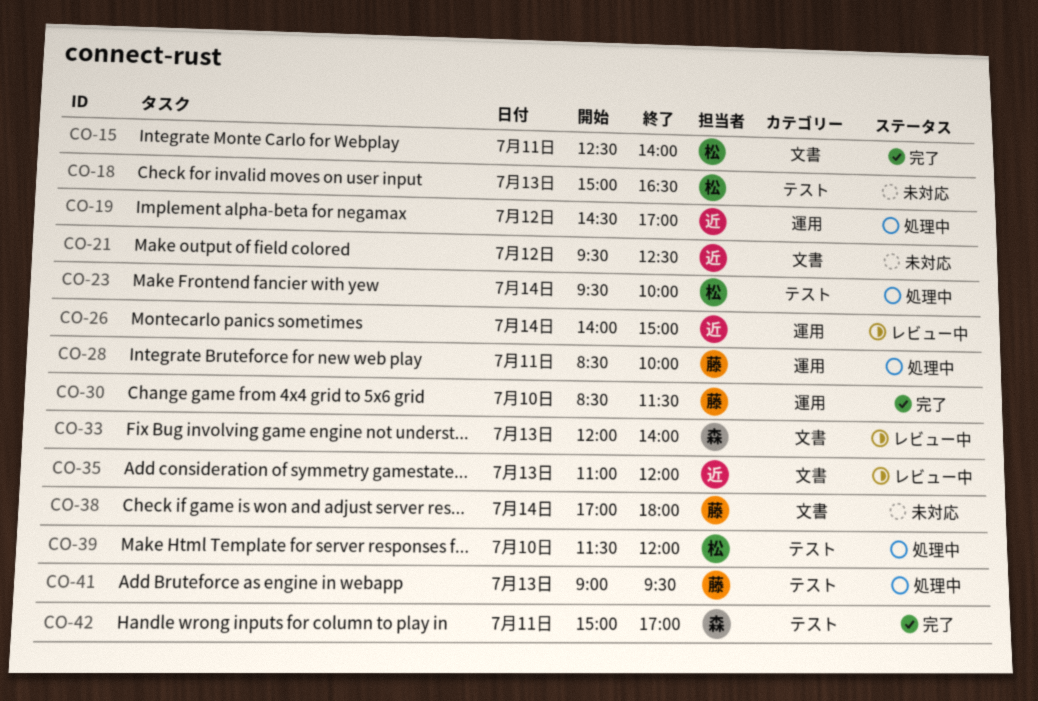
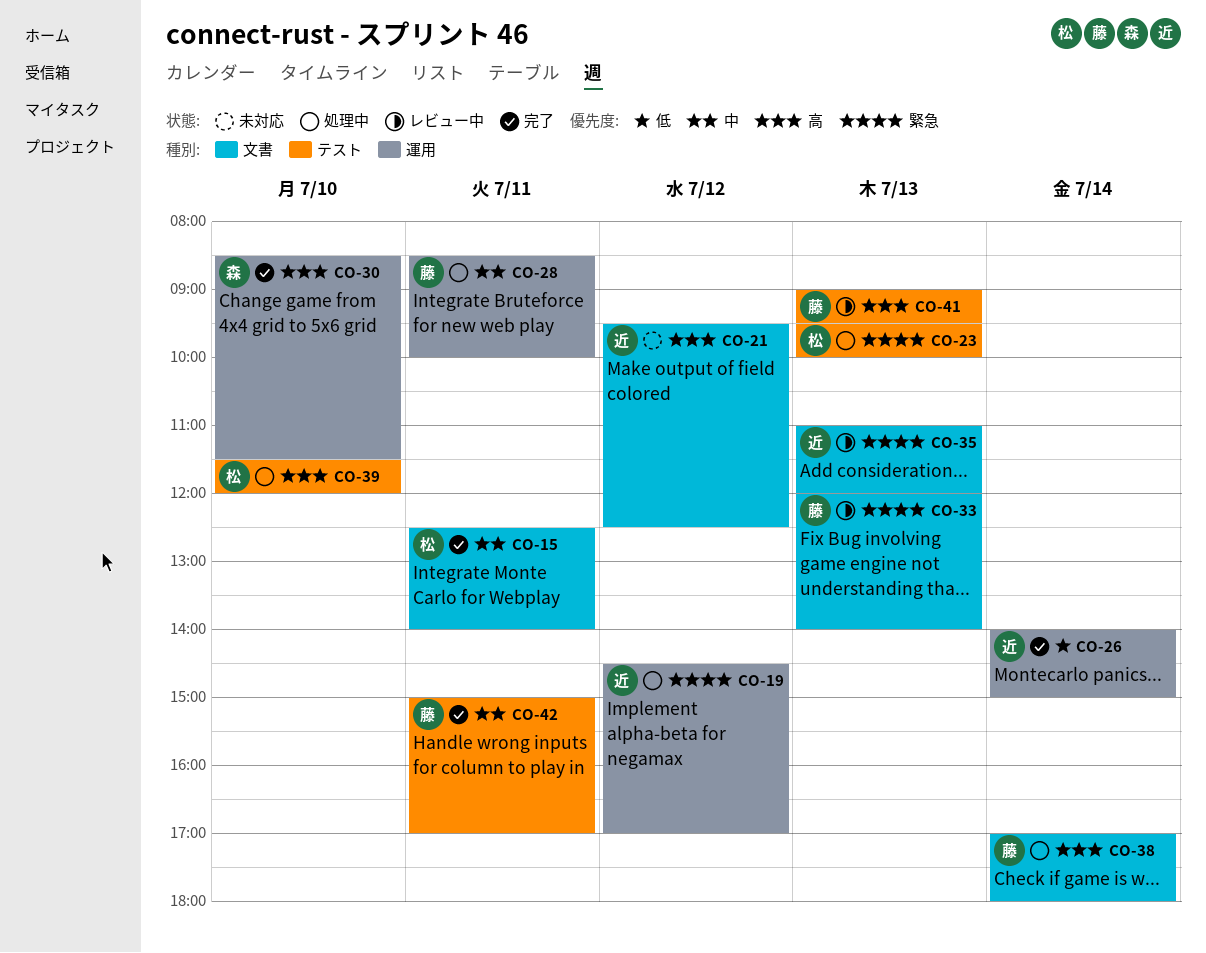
CO-18: present -> none
CO-23, day: Jul 14 -> Jul 13
CO-26, status: レビュー中 -> 完了
CO-30, owner: 藤 -> 森
CO-33, owner: 森 -> 藤
CO-38, status: 未対応 -> 処理中
CO-41, status: 処理中 -> レビュー中
CO-42, owner: 森 -> 藤

